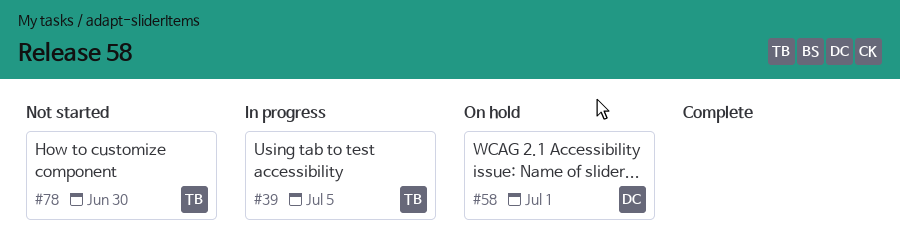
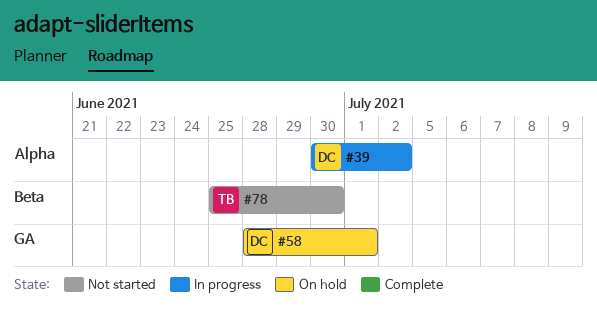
#39, owner: TB -> DC
#39, due: Jul 5 -> Jul 2

